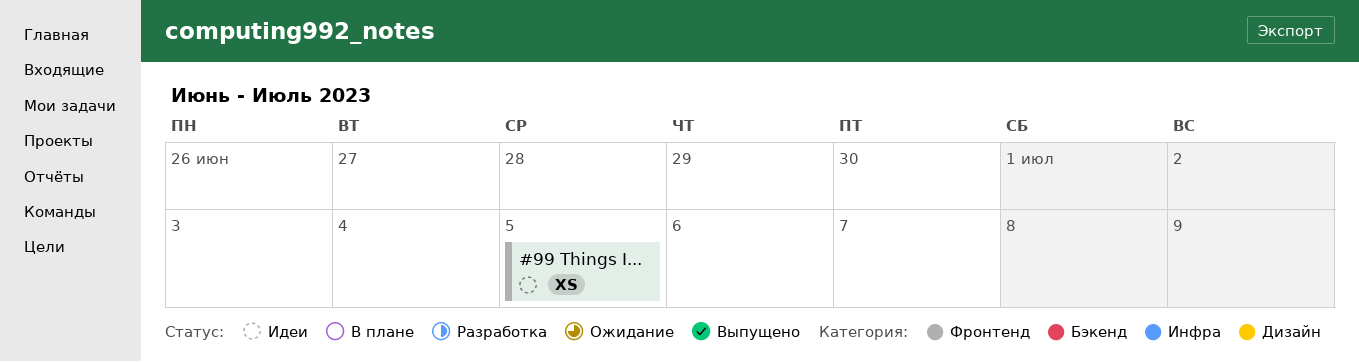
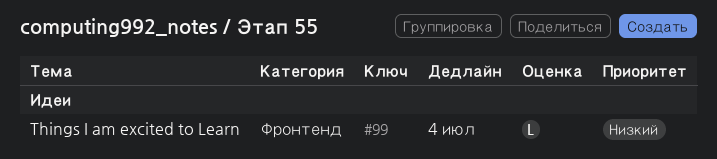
#99, estimate: XS -> L
#99, due: Jul 5 -> Jul 4

